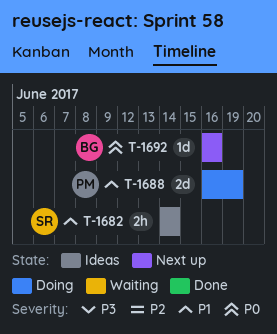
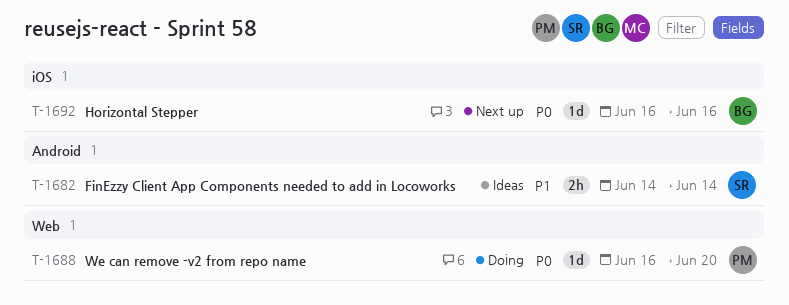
T-1688, priority: P1 -> P0
T-1688, estimate: 2d -> 1d
T-1688, due: Jun 19 -> Jun 20

